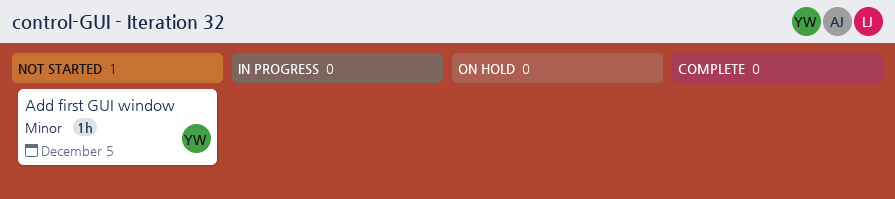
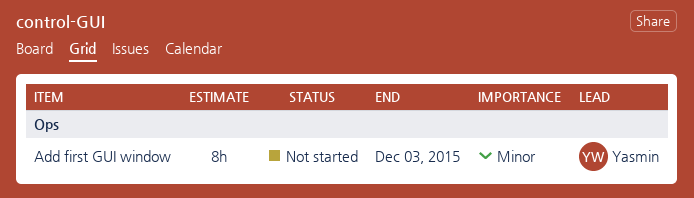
Add first GUI window, estimate: 1h -> 8h
Add first GUI window, due: Dec 5 -> Dec 3

